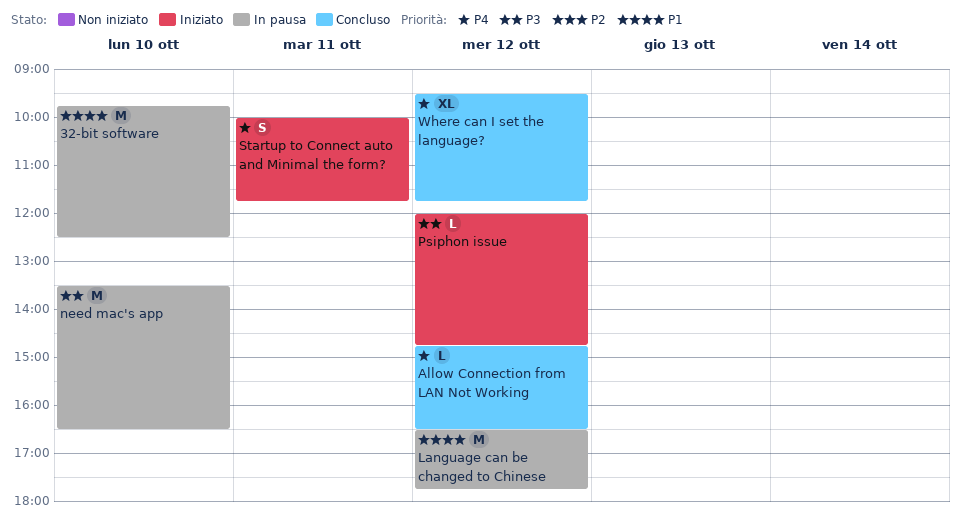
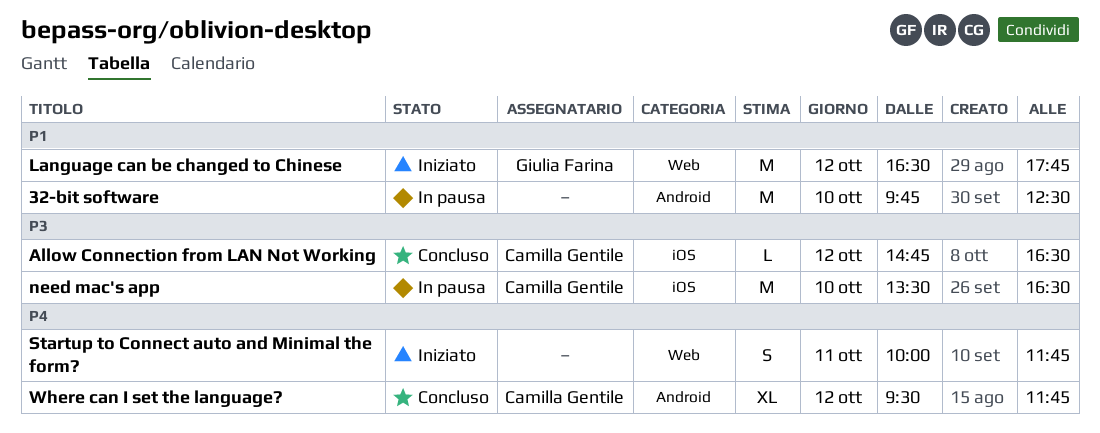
Allow Connection from LAN Not Working, priority: P4 -> P3
Language can be changed to Chinese, status: In pausa -> Iniziato
Psiphon issue: present -> none

